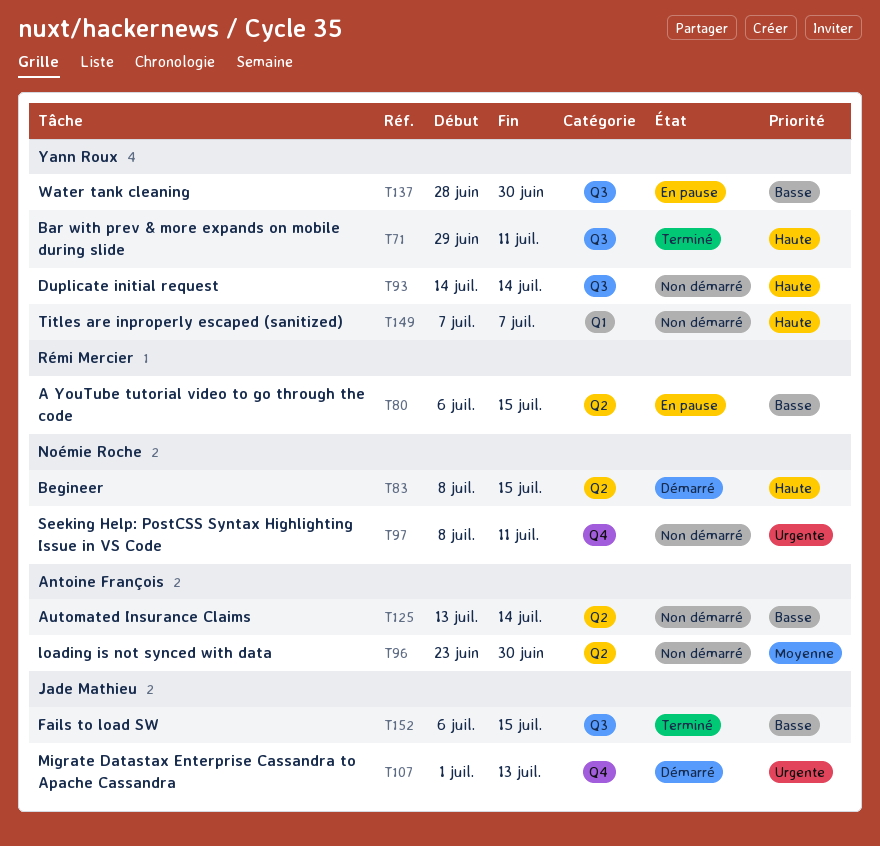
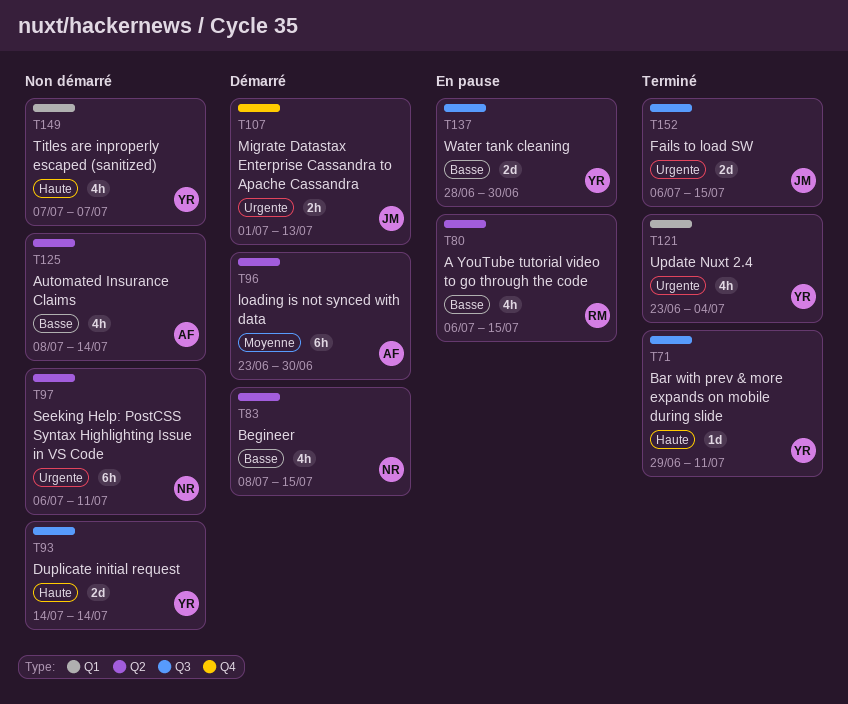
T83, priority: Haute -> Basse
T96, status: Non démarré -> Démarré
T97, label: Q4 -> Q2
T97, start: Jul 8 -> Jul 6
T121: none -> present
T125, start: Jul 13 -> Jul 8
T152, priority: Basse -> Urgente

